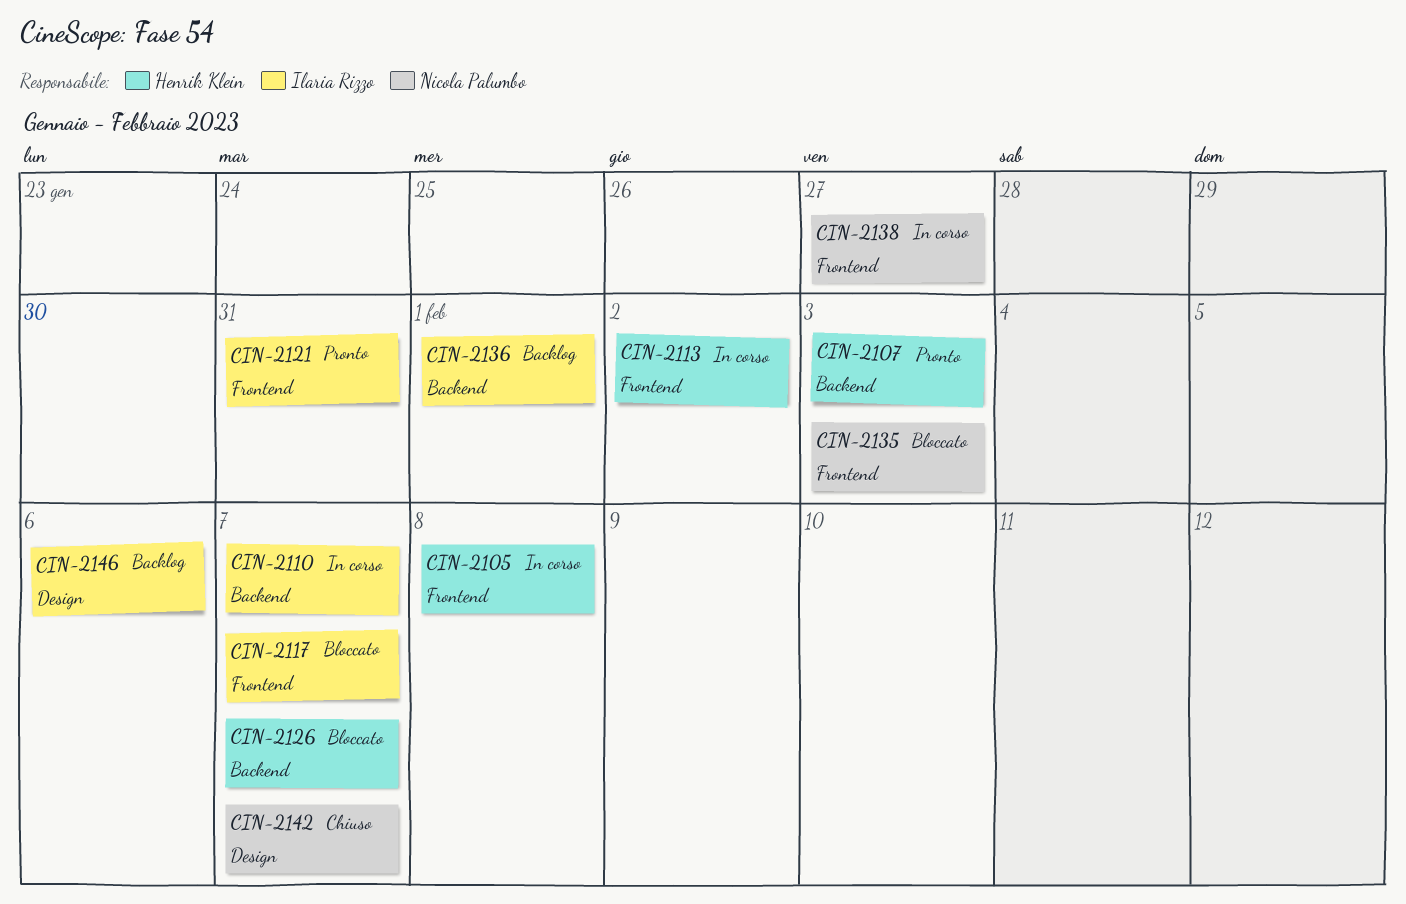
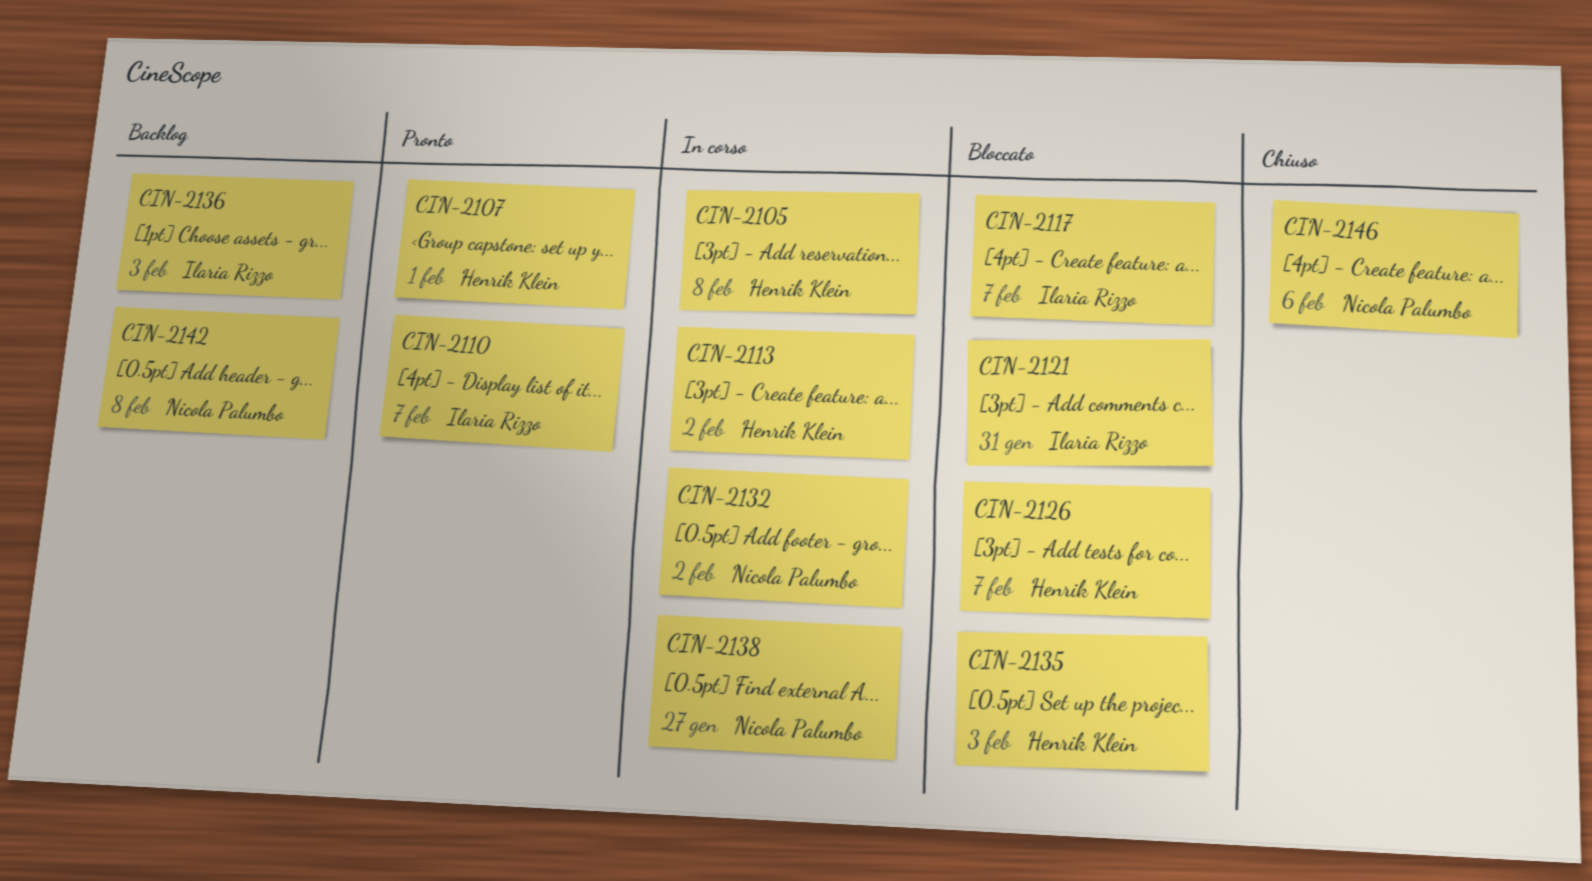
CIN-2107, due: Feb 3 -> Feb 1
CIN-2110, status: In corso -> Pronto
CIN-2121, status: Pronto -> Bloccato
CIN-2132: none -> present
CIN-2135, owner: Nicola Palumbo -> Henrik Klein
CIN-2136, due: Feb 1 -> Feb 3
CIN-2142, status: Chiuso -> Backlog
CIN-2142, due: Feb 7 -> Feb 8
CIN-2146, status: Backlog -> Chiuso
CIN-2146, owner: Ilaria Rizzo -> Nicola Palumbo

